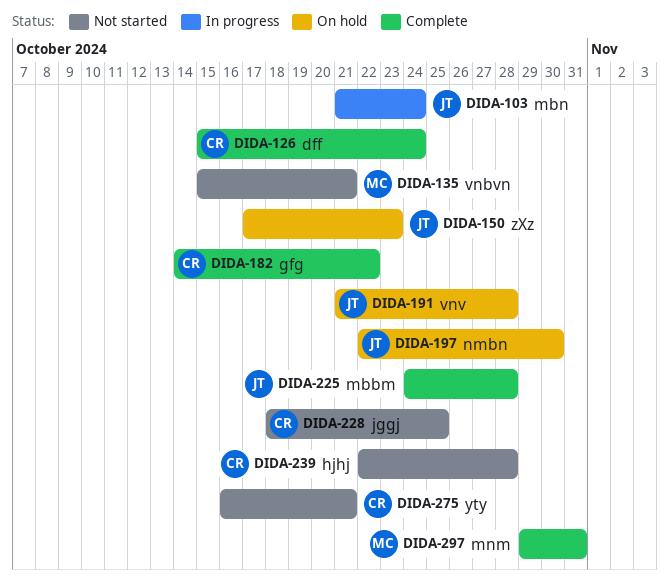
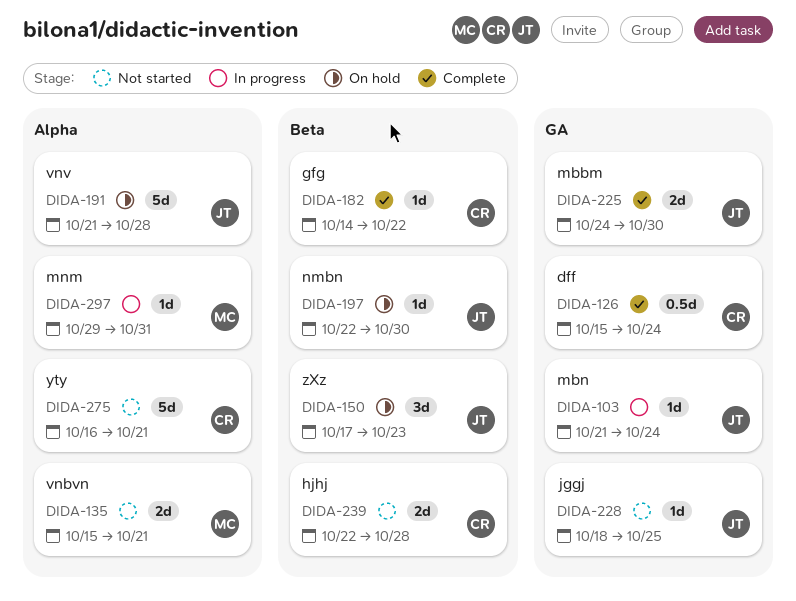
DIDA-225, due: Oct 28 -> Oct 30
DIDA-228, owner: CR -> JT
DIDA-297, status: Complete -> In progress

